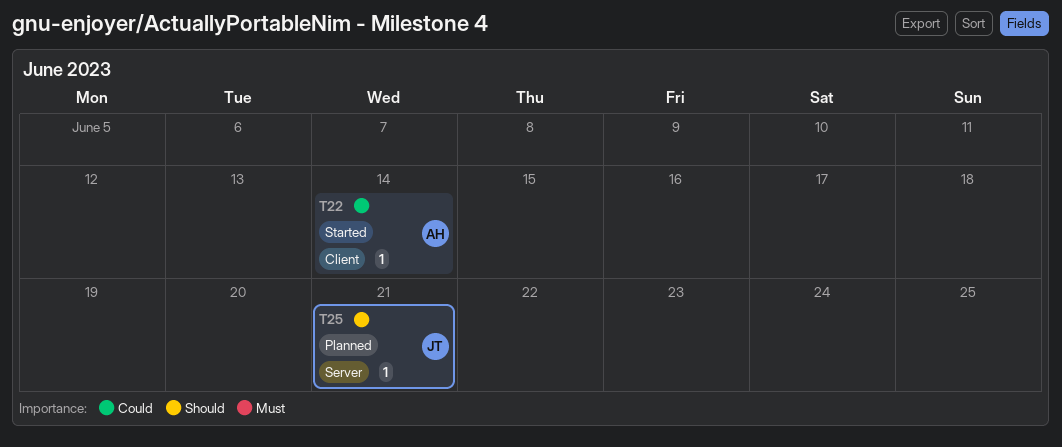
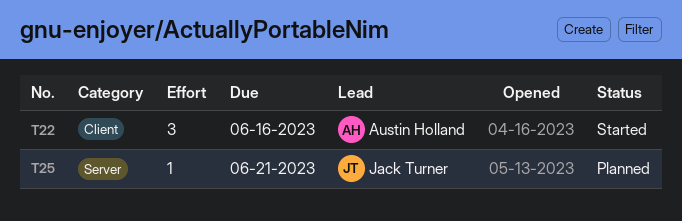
T22, estimate: 1 -> 3
T22, due: Jun 14 -> Jun 16

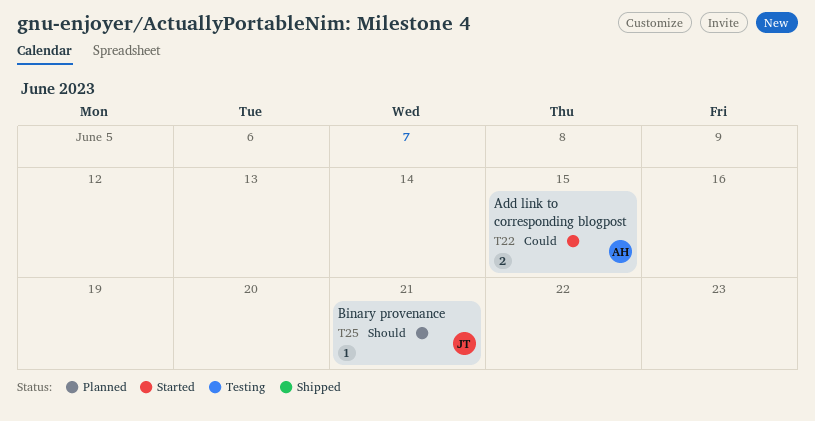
T22, estimate: 3 -> 2
T22, due: Jun 16 -> Jun 15

